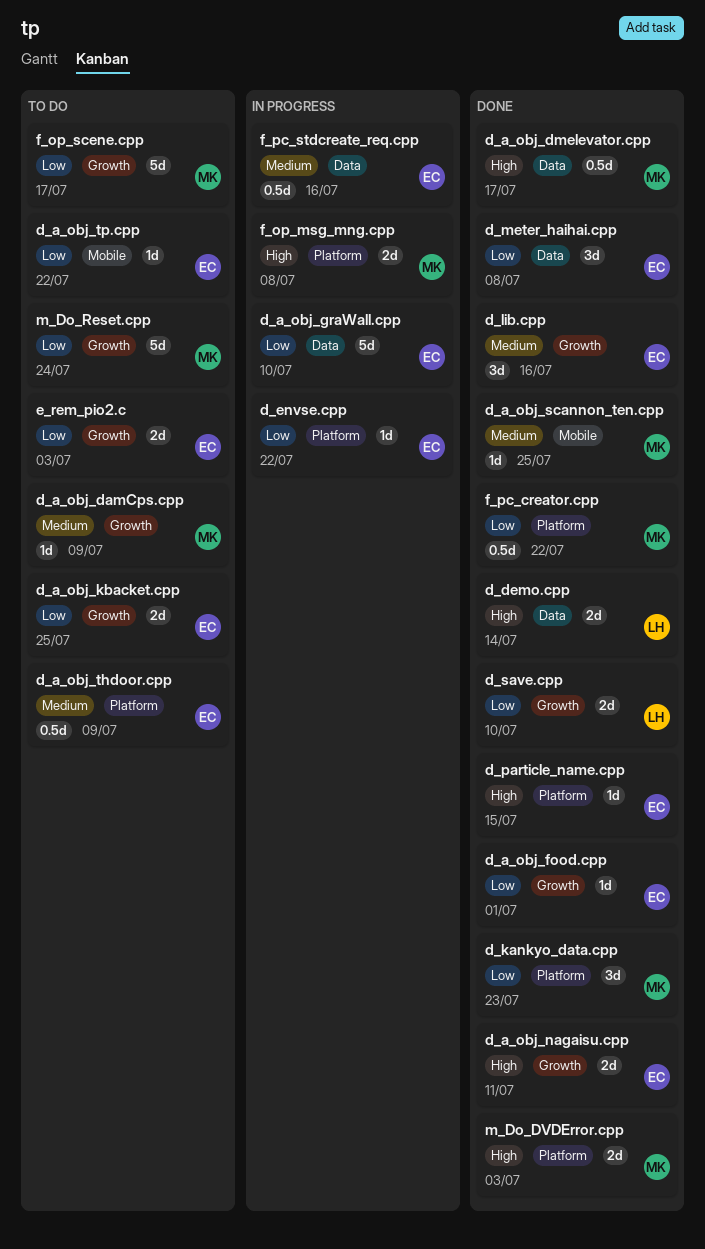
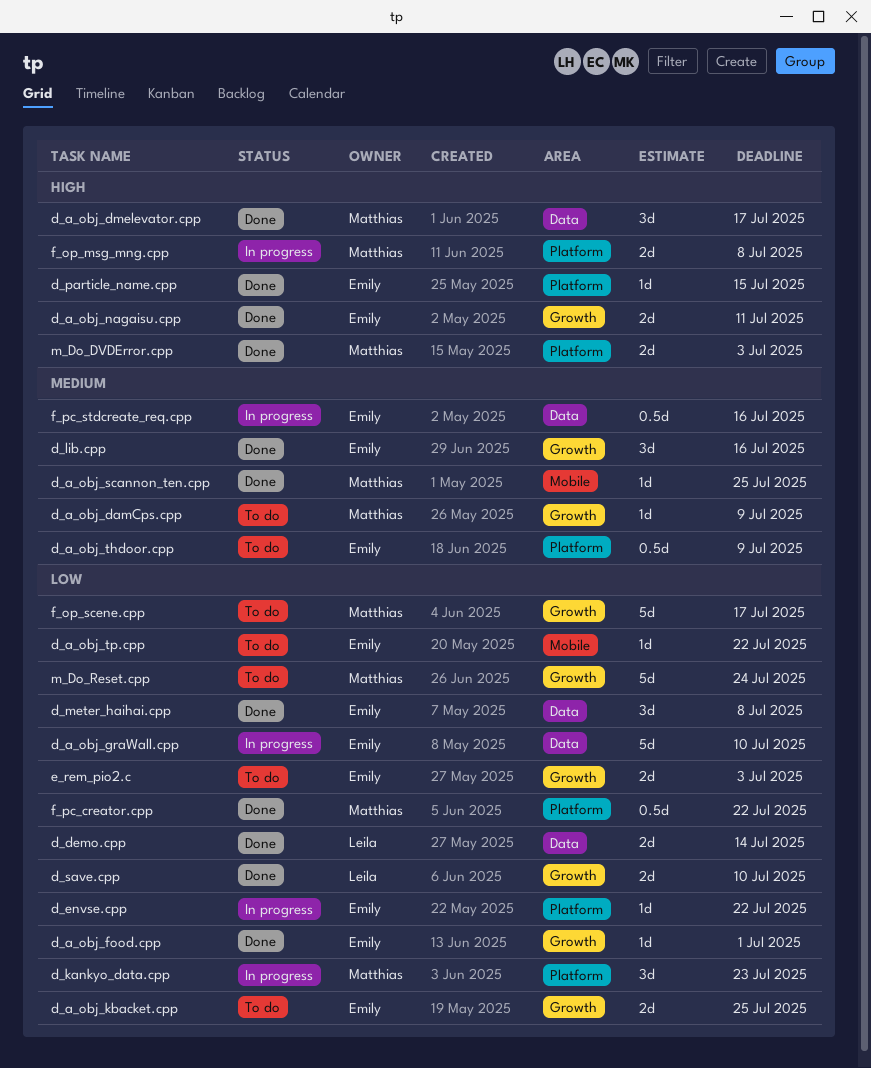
d_a_obj_dmelevator.cpp, estimate: 0.5d -> 3d
d_demo.cpp, priority: High -> Low
d_kankyo_data.cpp, status: Done -> In progress

